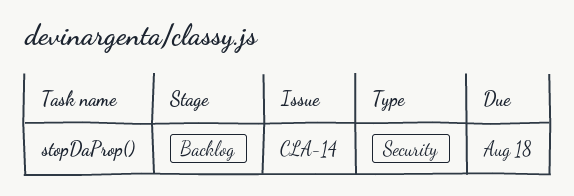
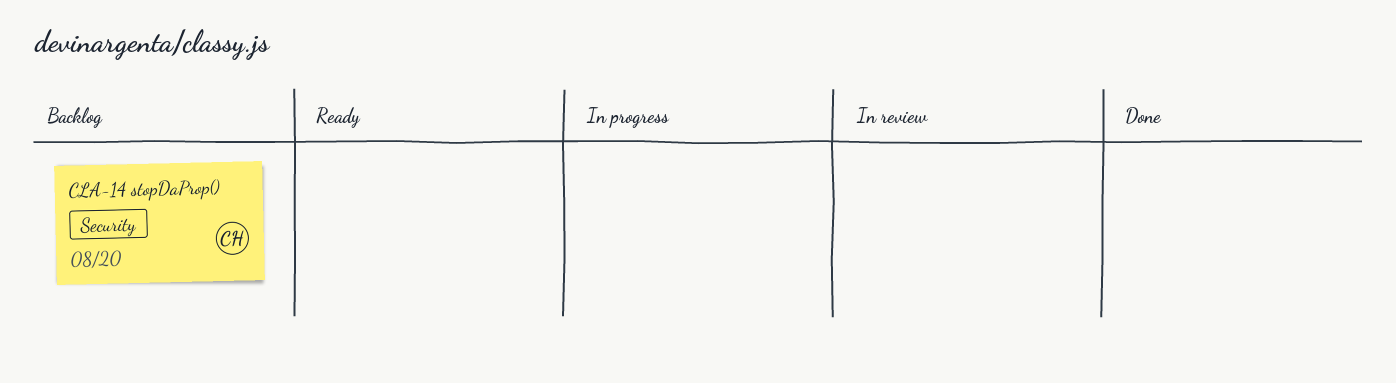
CLA-14, due: Aug 18 -> Aug 20

